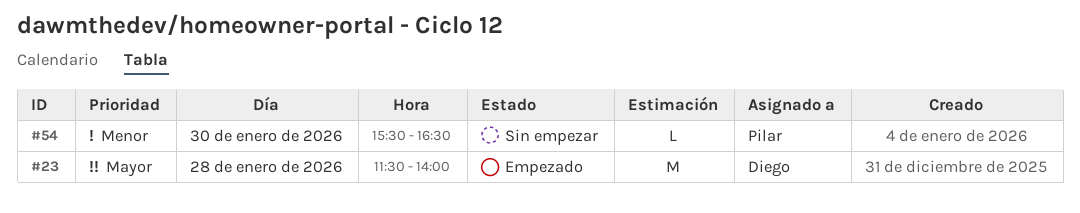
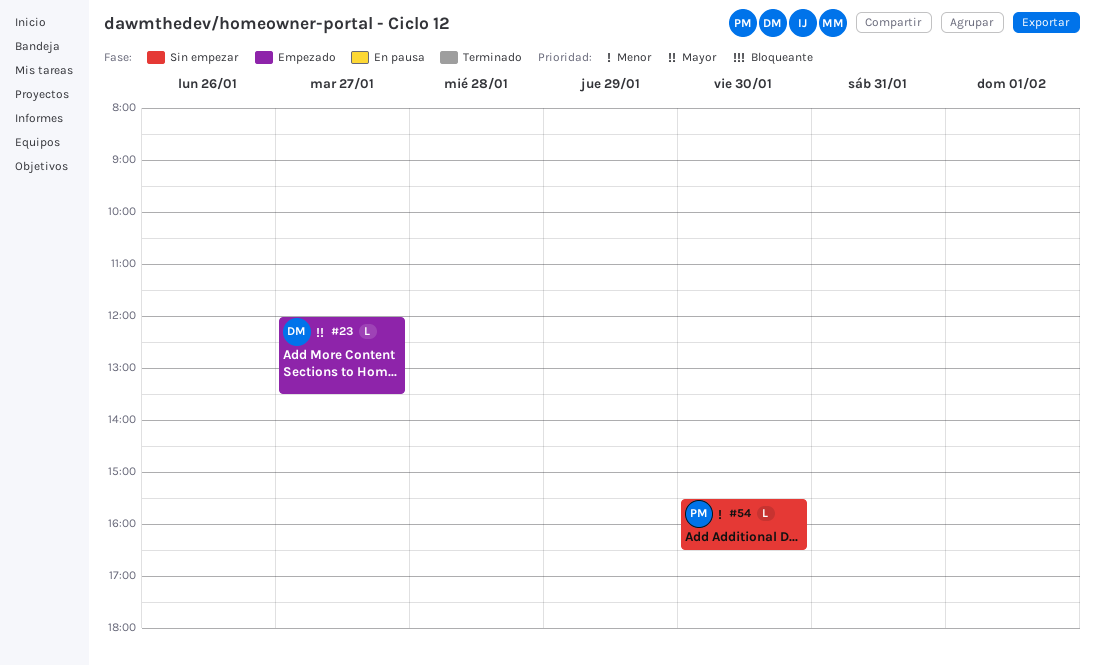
#23, estimate: M -> L
#23, day: Jan 28 -> Jan 27
#23, begins: 11:30 -> 12:00
#23, ends: 14:00 -> 13:30

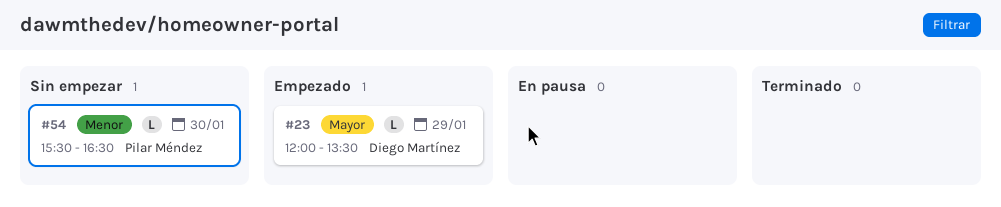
#23, day: Jan 27 -> Jan 29

